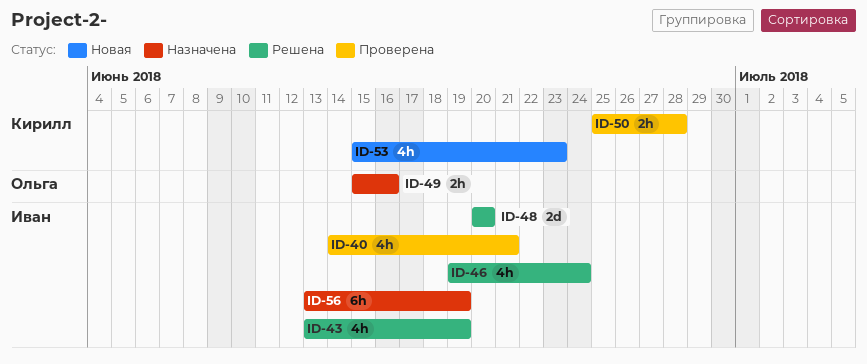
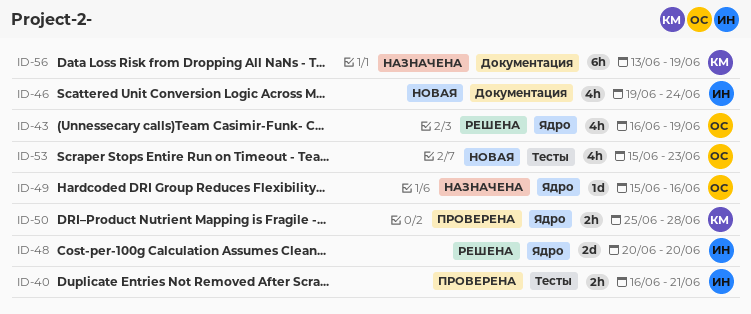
ID-40, estimate: 4h -> 2h
ID-40, start: Jun 14 -> Jun 16
ID-43, owner: Иван -> Ольга
ID-43, start: Jun 13 -> Jun 16
ID-46, status: Решена -> Новая
ID-49, estimate: 2h -> 1d
ID-53, owner: Кирилл -> Ольга
ID-56, owner: Иван -> Кирилл

